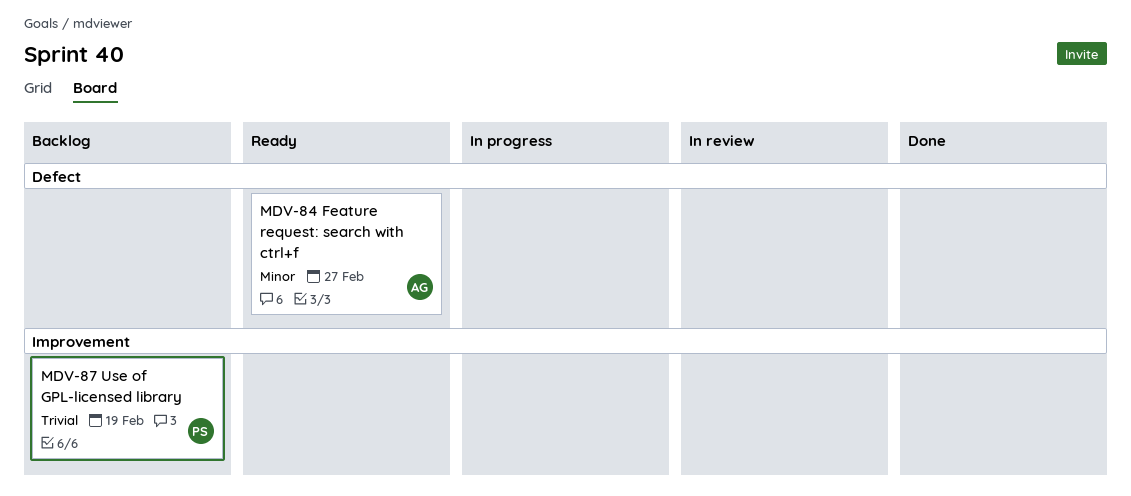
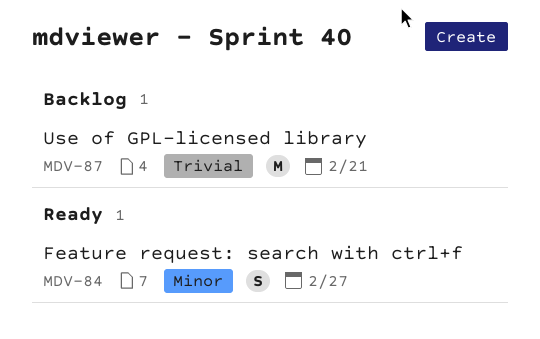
MDV-87, due: Feb 19 -> Feb 21

